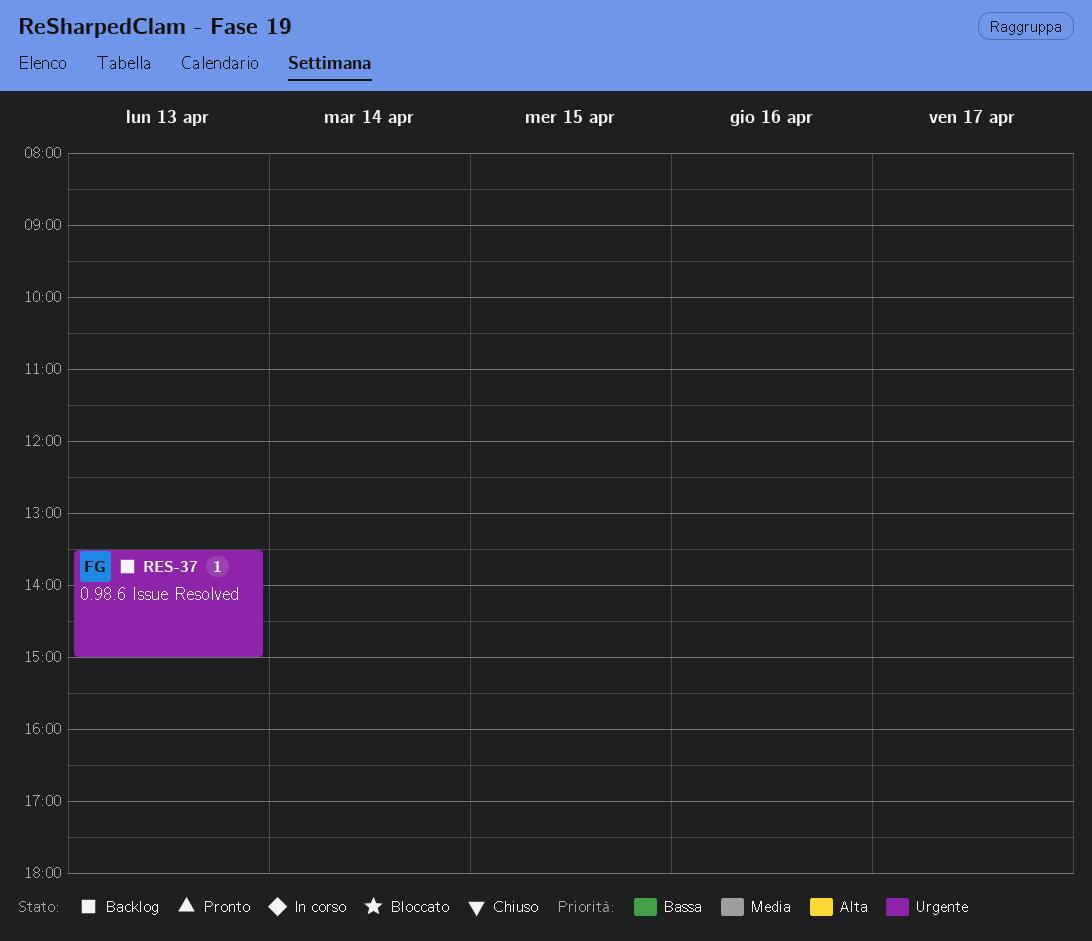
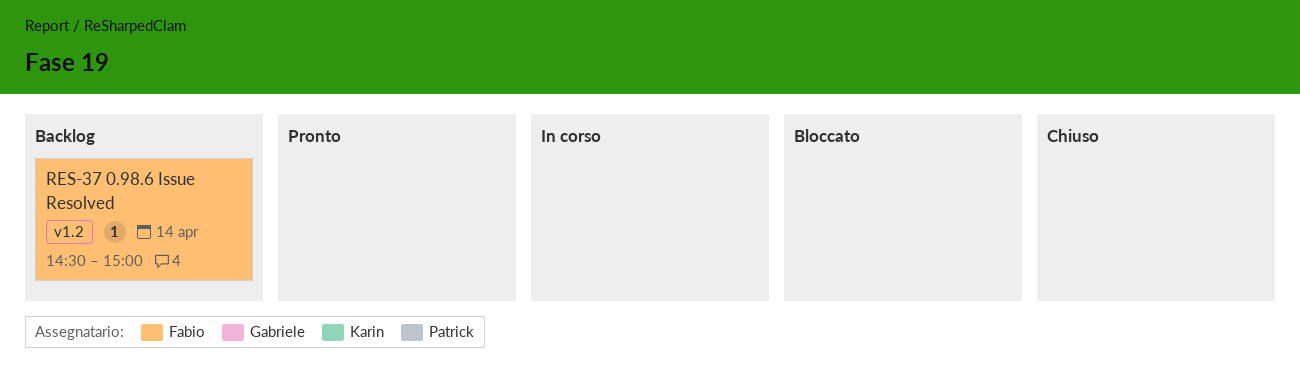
RES-37, day: Apr 13 -> Apr 14
RES-37, begins: 13:30 -> 14:30

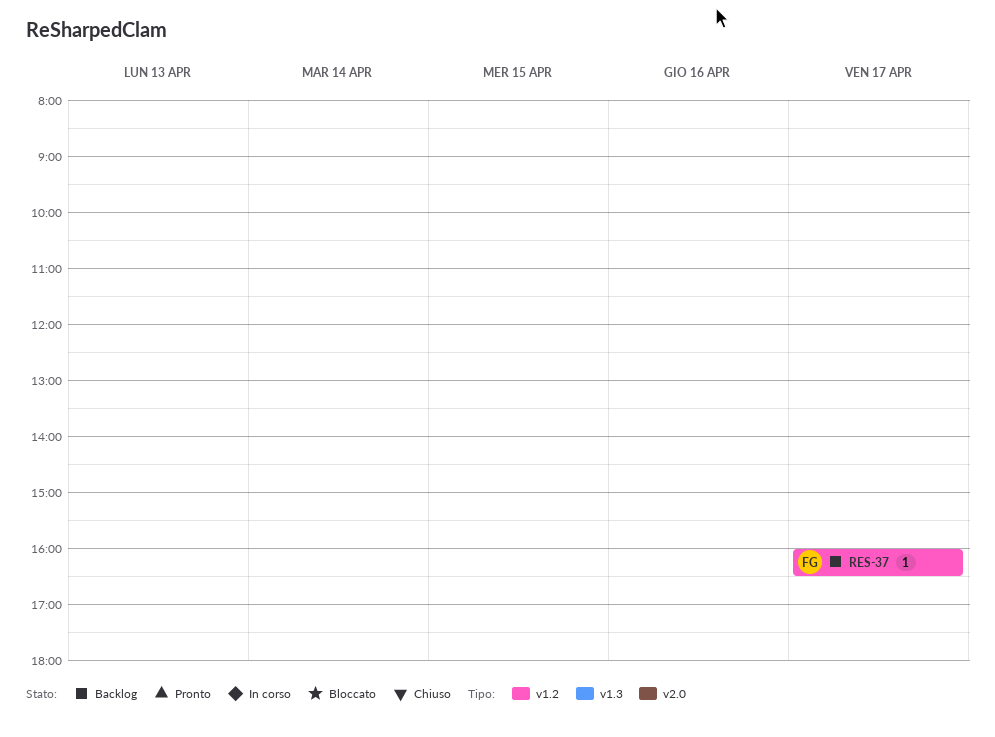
RES-37, day: Apr 14 -> Apr 17
RES-37, begins: 14:30 -> 16:00
RES-37, ends: 15:00 -> 16:30

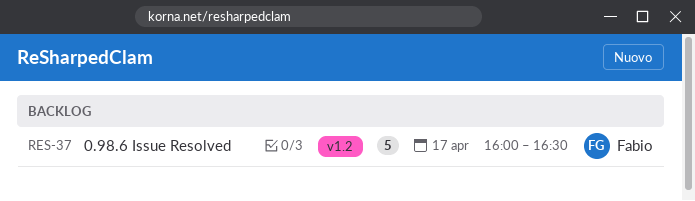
RES-37, estimate: 1 -> 5

